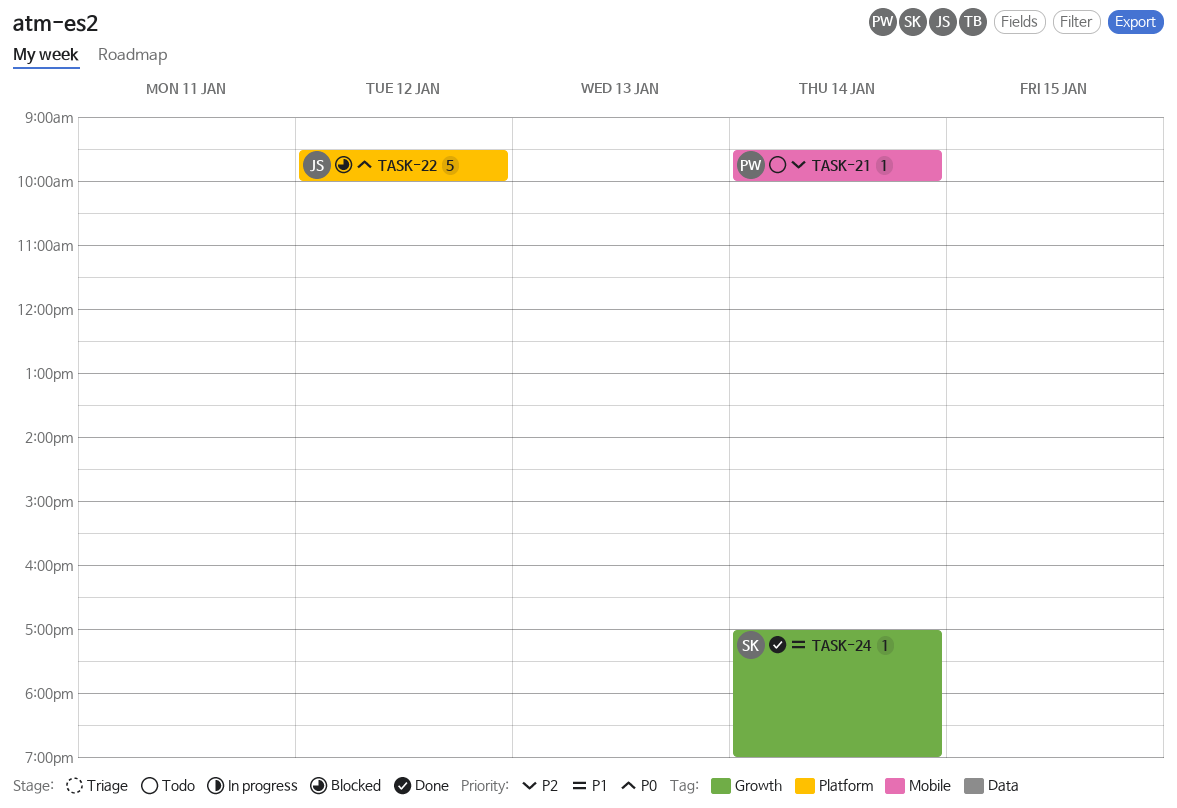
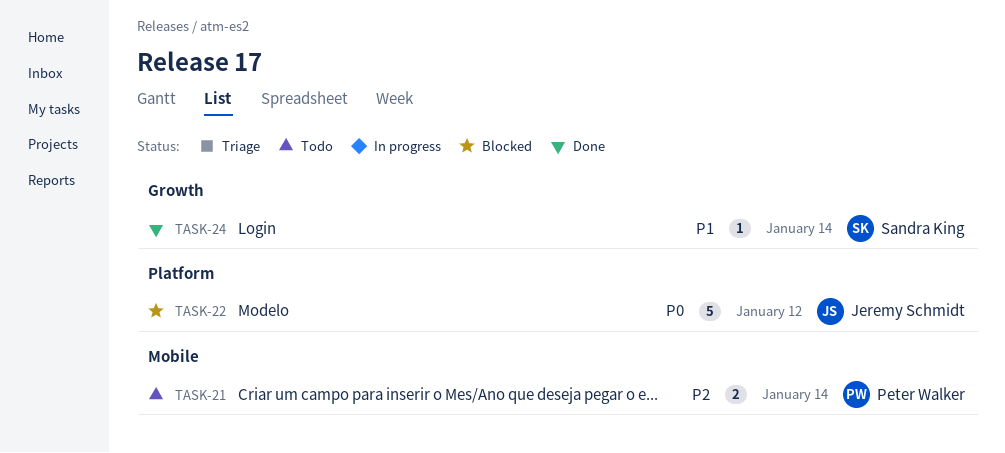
TASK-21, estimate: 1 -> 2

